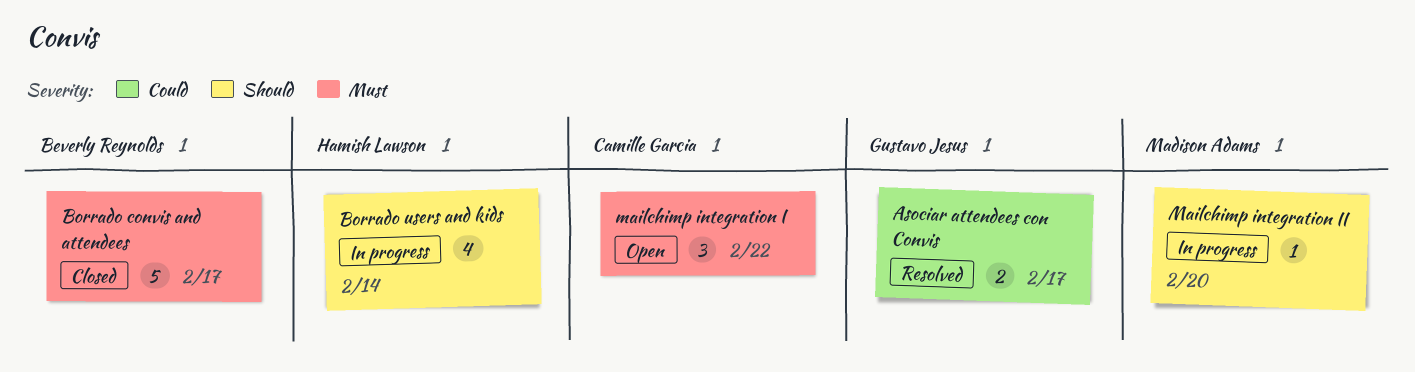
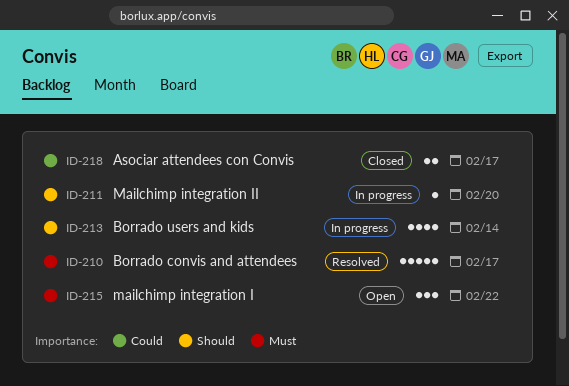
Asociar attendees con Convis, status: Resolved -> Closed
Borrado convis and attendees, status: Closed -> Resolved

